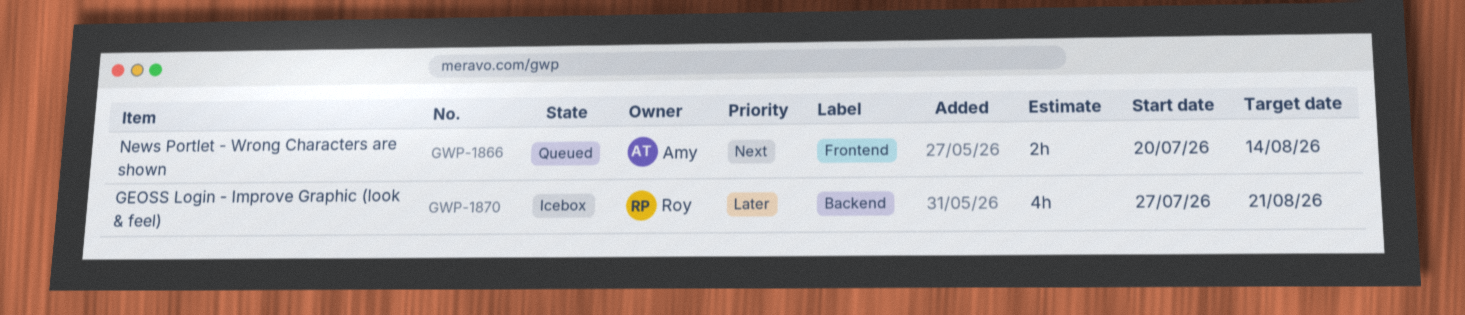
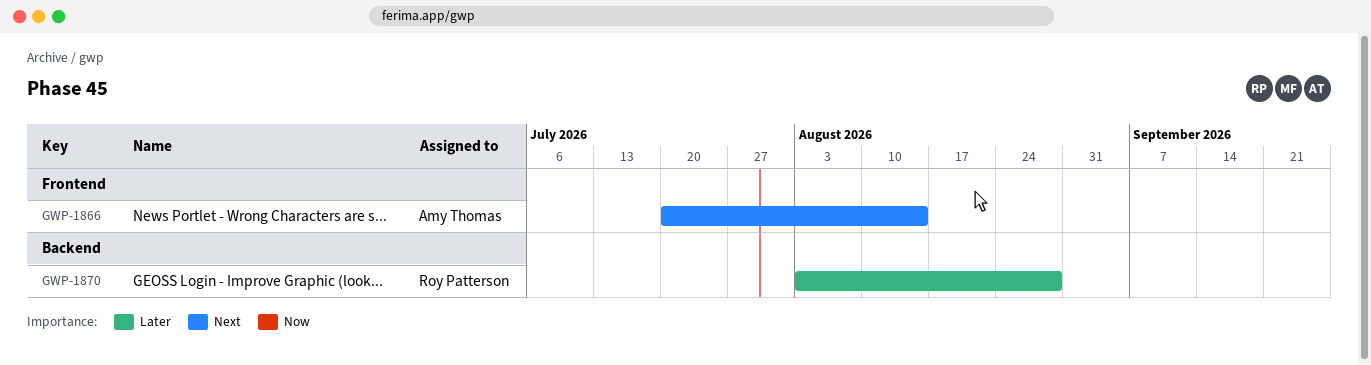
GWP-1870, start: Jul 27 -> Aug 3
GWP-1870, due: Aug 21 -> Aug 28

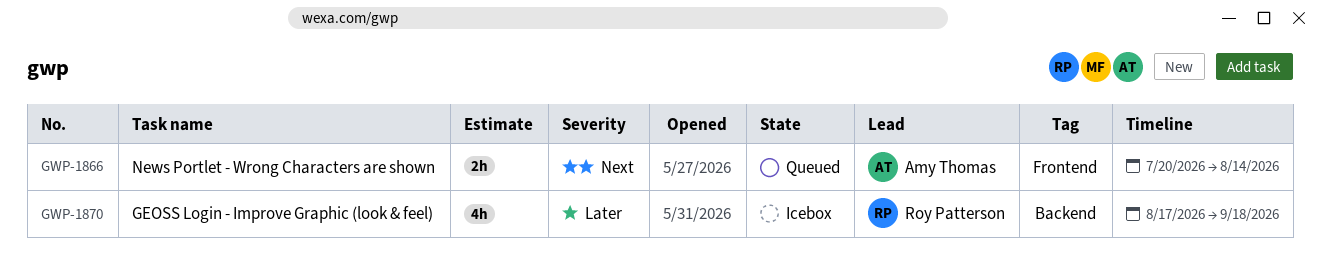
GWP-1870, start: Aug 3 -> Aug 17
GWP-1870, due: Aug 28 -> Sep 18

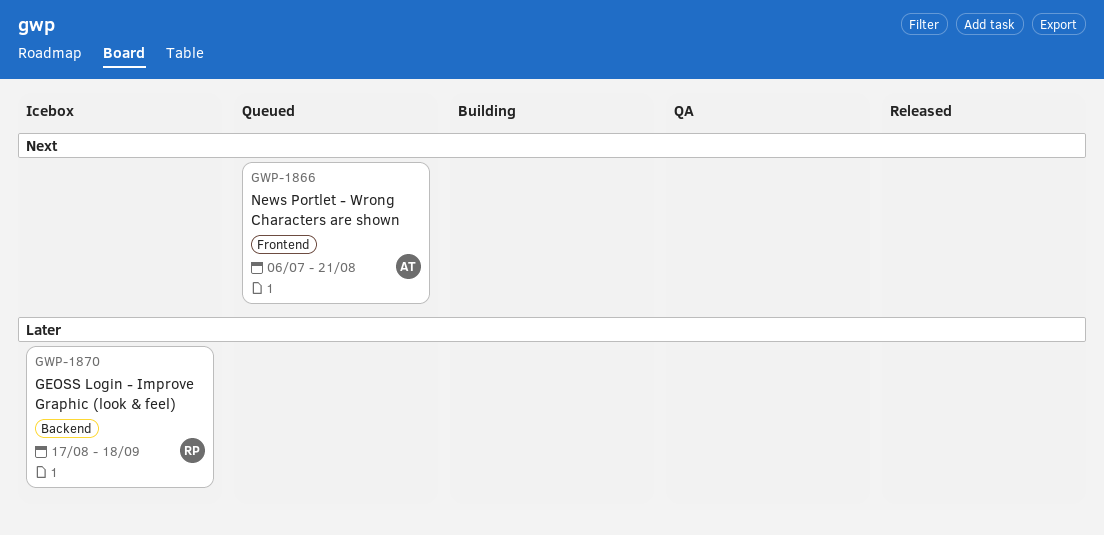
GWP-1866, start: Jul 20 -> Jul 6
GWP-1866, due: Aug 14 -> Aug 21

